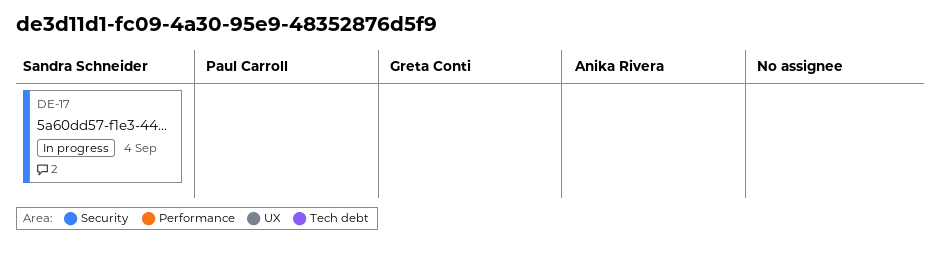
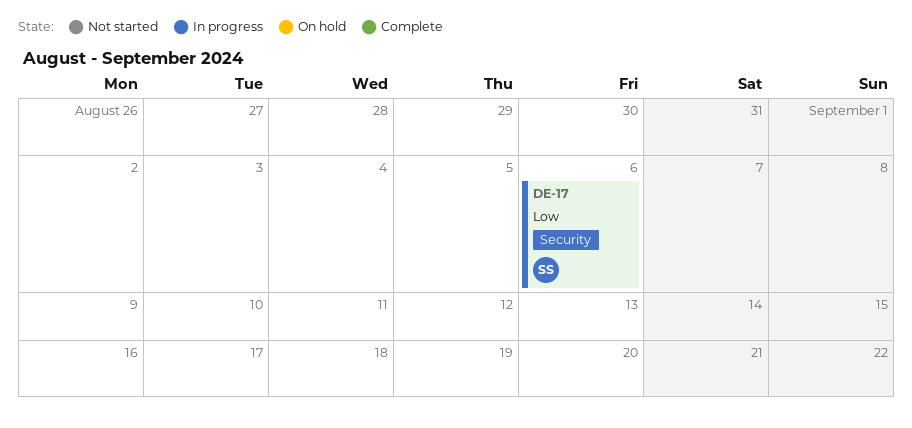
DE-17, due: Sep 4 -> Sep 6

